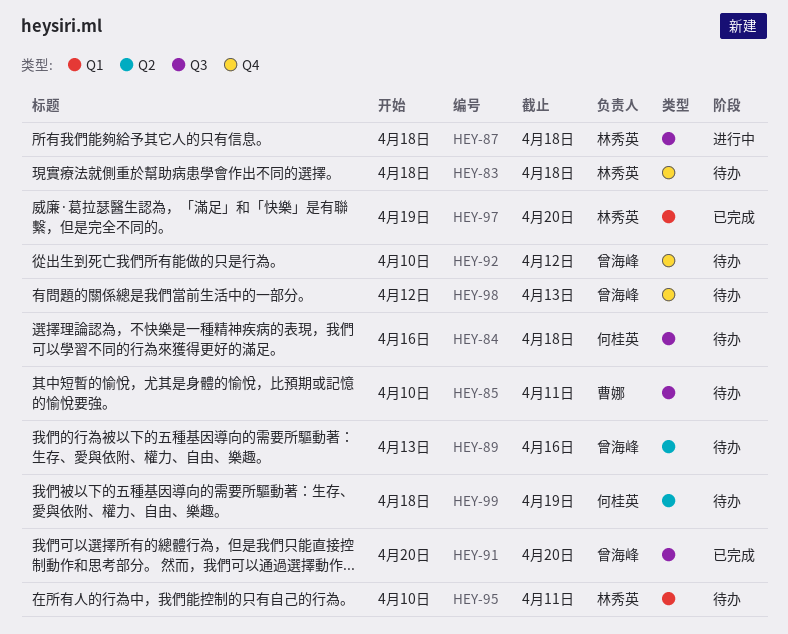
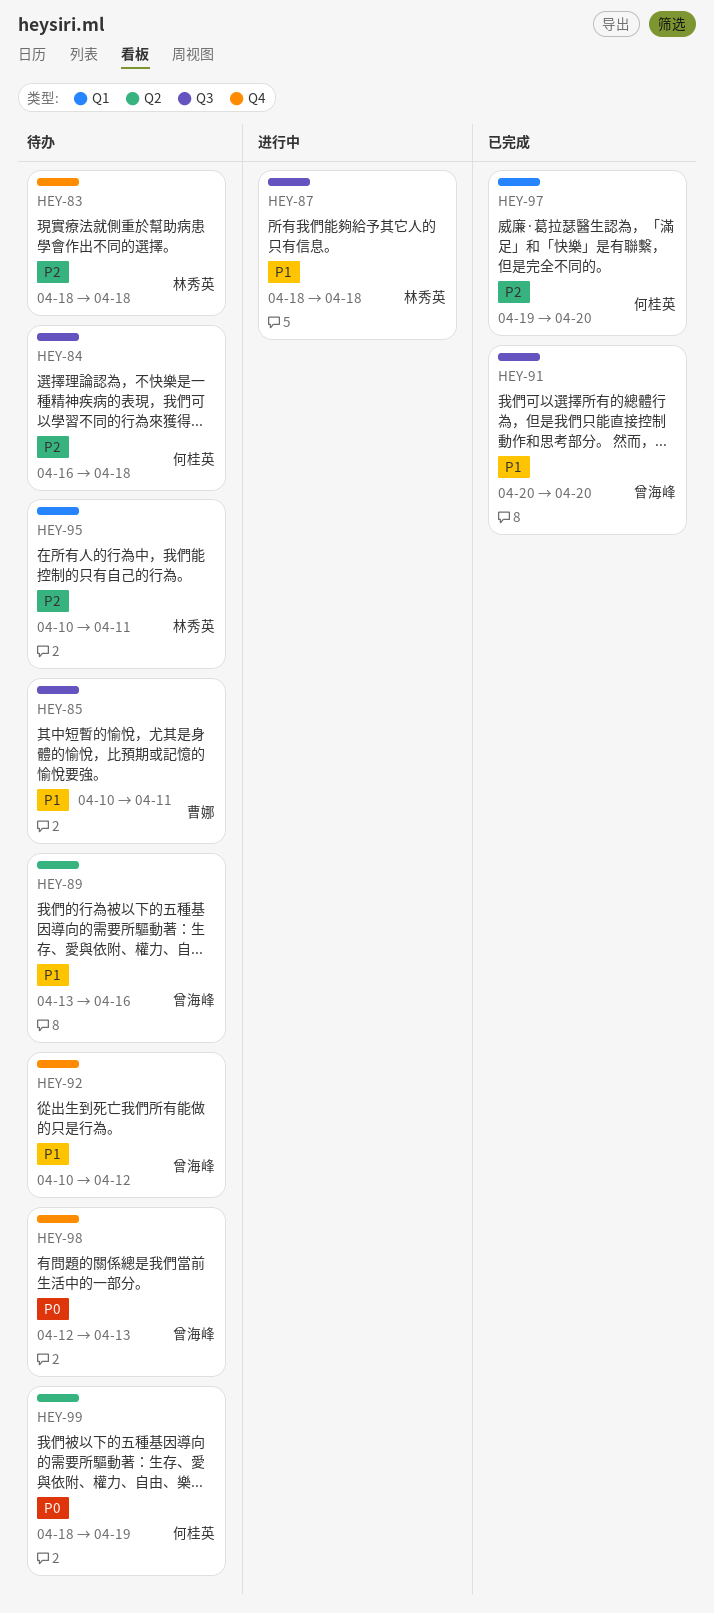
HEY-97, owner: 林秀英 -> 何桂英

